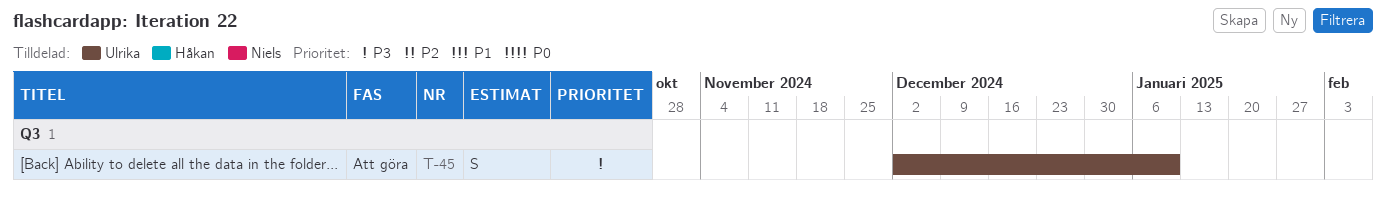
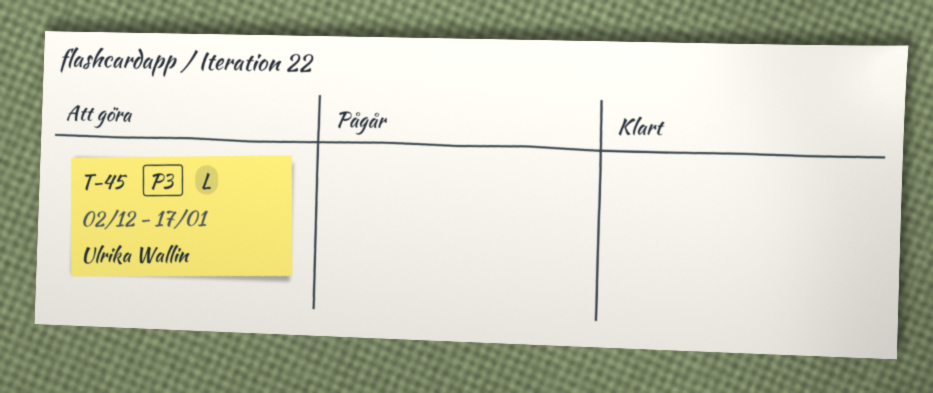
T-45, estimate: S -> L
T-45, due: Jan 10 -> Jan 17

